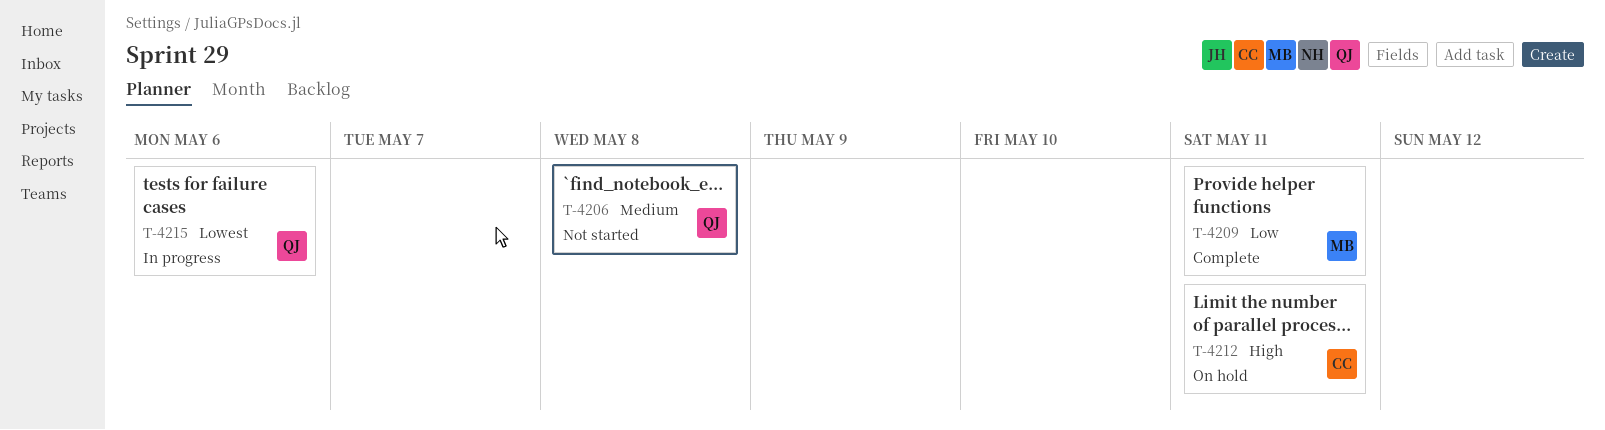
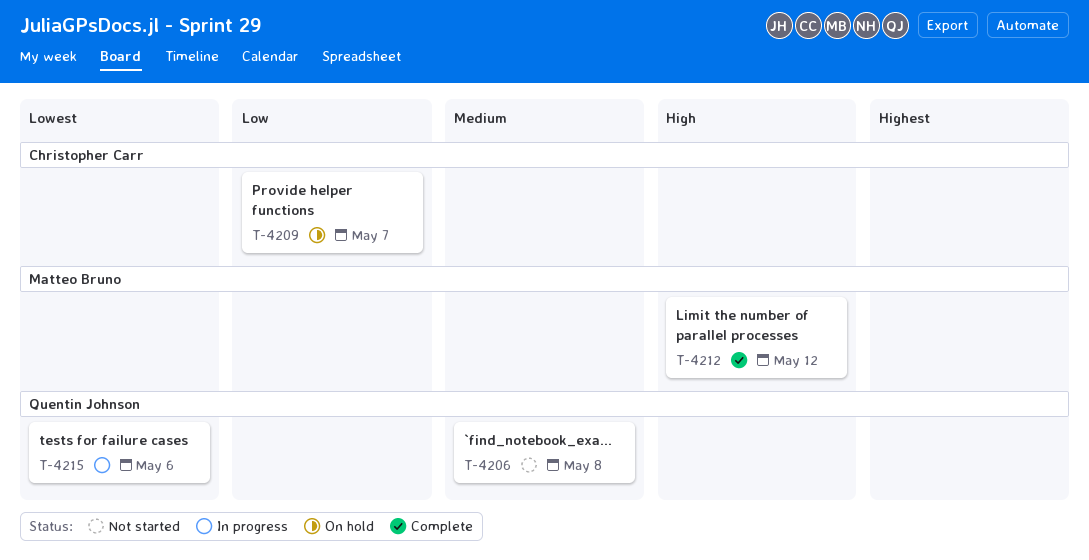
T-4209, status: Complete -> On hold
T-4209, owner: Matteo Bruno -> Christopher Carr
T-4209, due: May 11 -> May 7
T-4212, status: On hold -> Complete
T-4212, owner: Christopher Carr -> Matteo Bruno
T-4212, due: May 11 -> May 12

